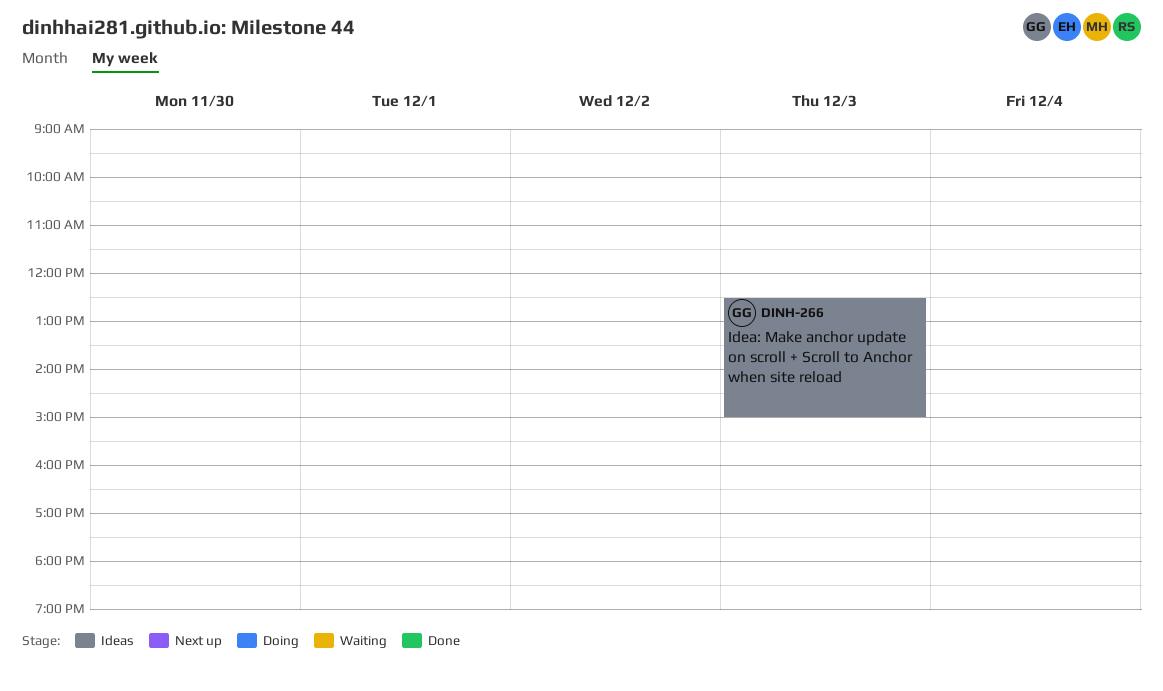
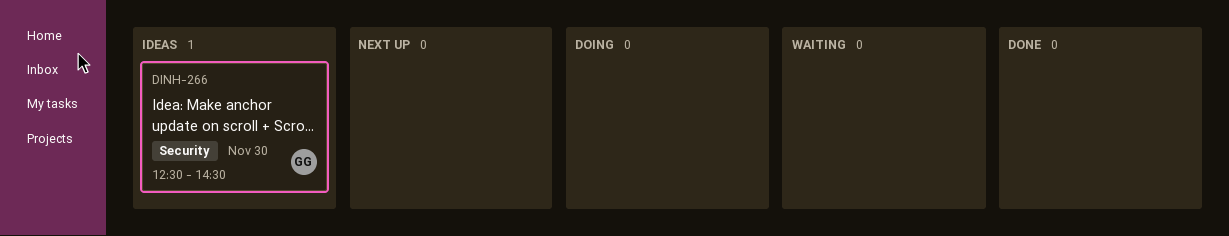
DINH-266, day: Dec 3 -> Nov 30
DINH-266, ends: 15:00 -> 14:30

